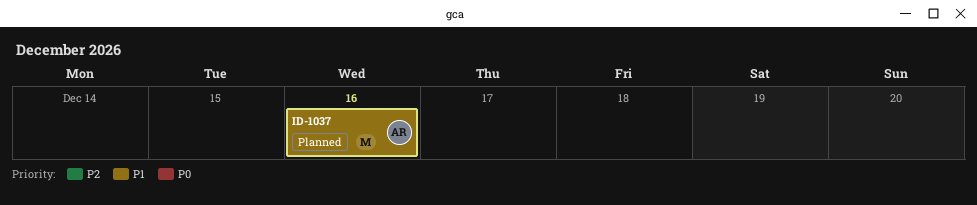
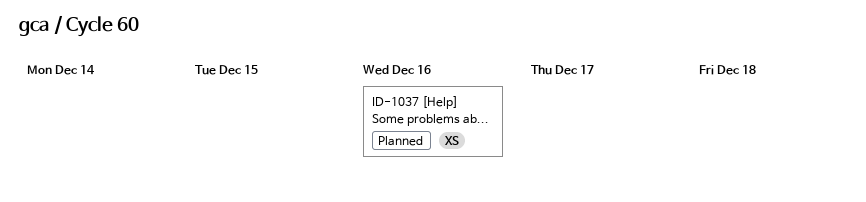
ID-1037, estimate: M -> XS

